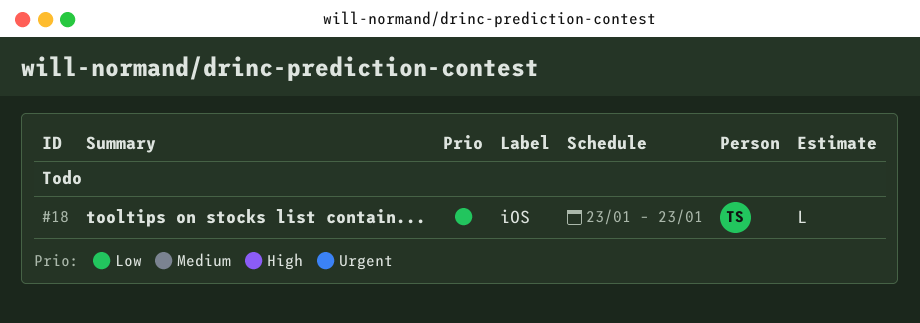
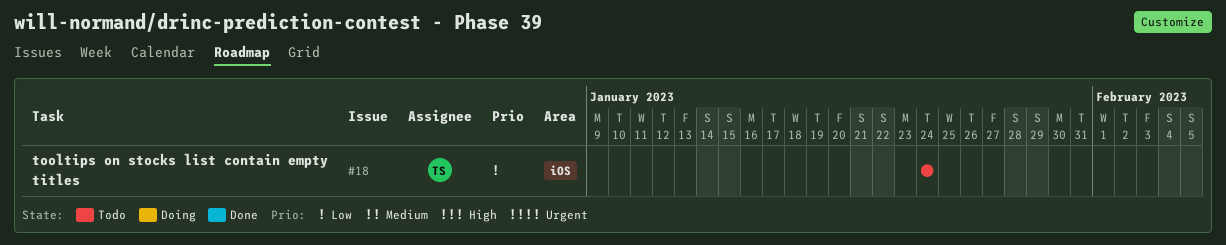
#18, start: Jan 23 -> Jan 24
#18, due: Jan 23 -> Jan 24

